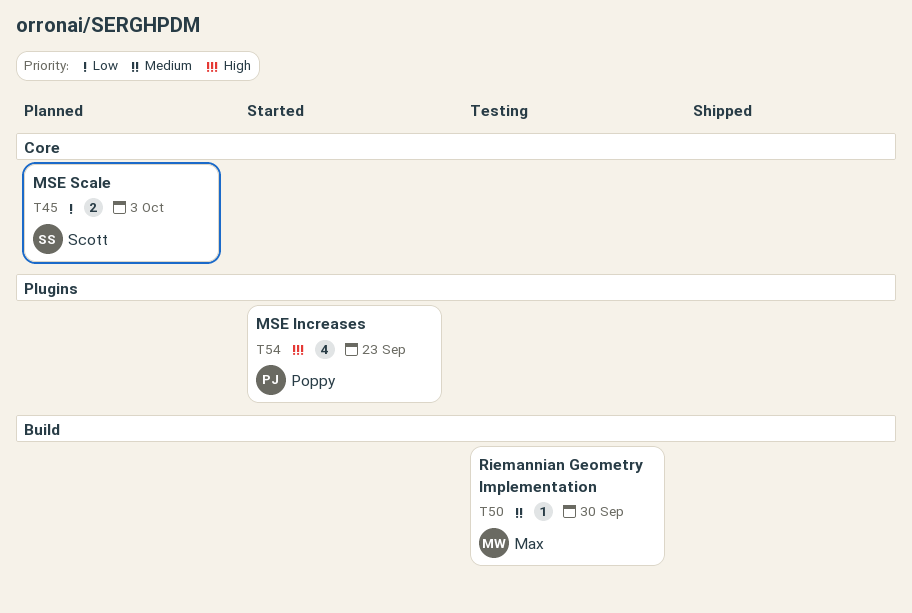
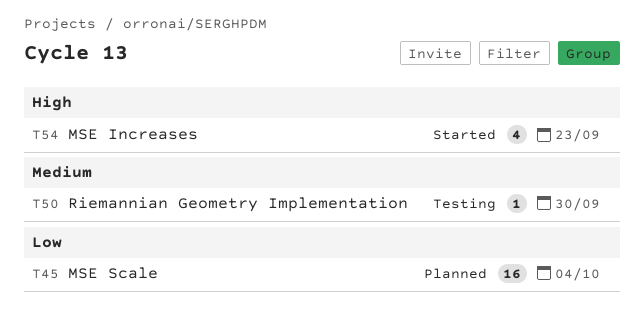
T45, estimate: 2 -> 16
T45, due: Oct 3 -> Oct 4

